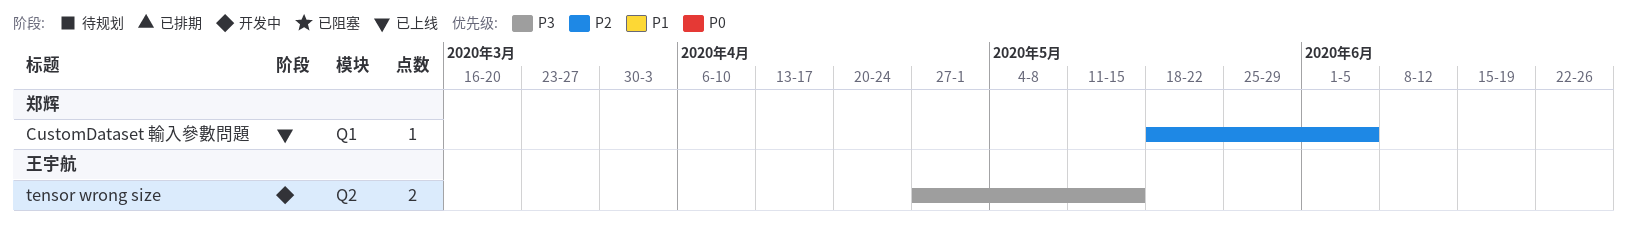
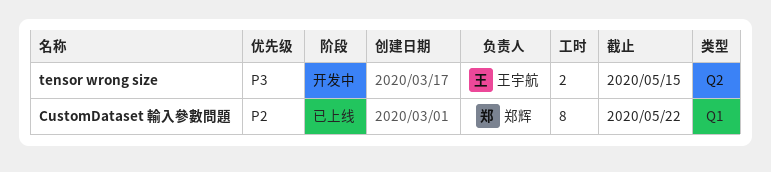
CustomDataset 輸入參數問題, estimate: 1 -> 8
CustomDataset 輸入參數問題, due: Jun 5 -> May 22

